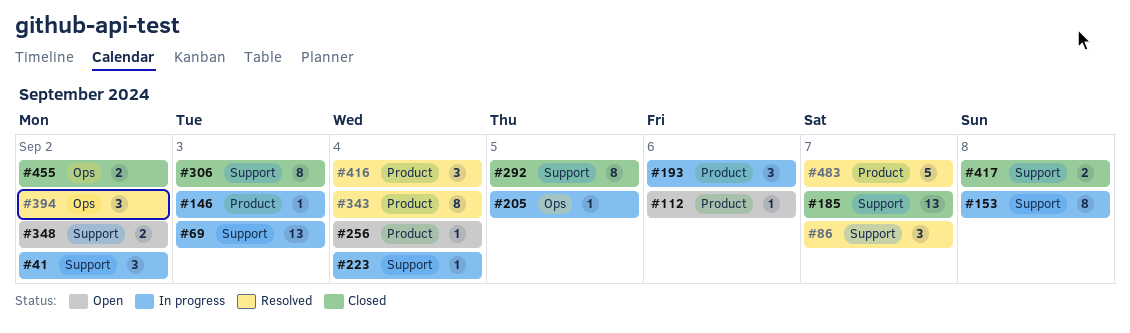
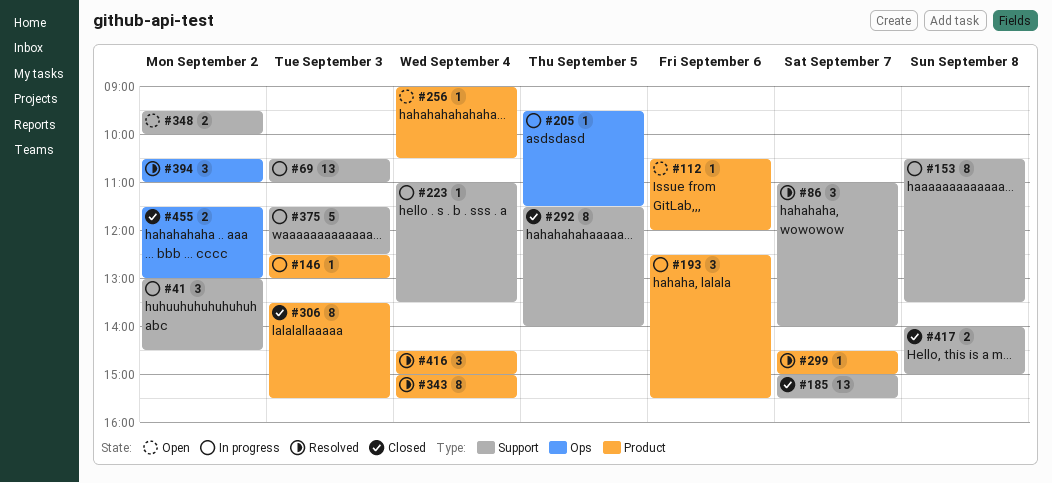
#299: none -> present
#306, label: Support -> Product
#375: none -> present
#483: present -> none

